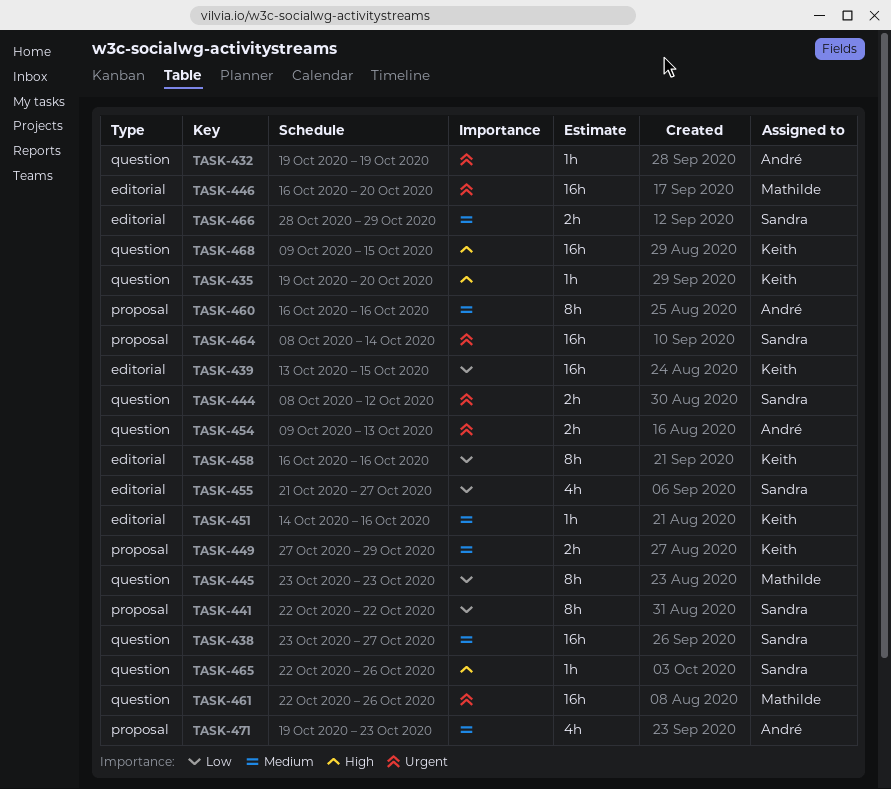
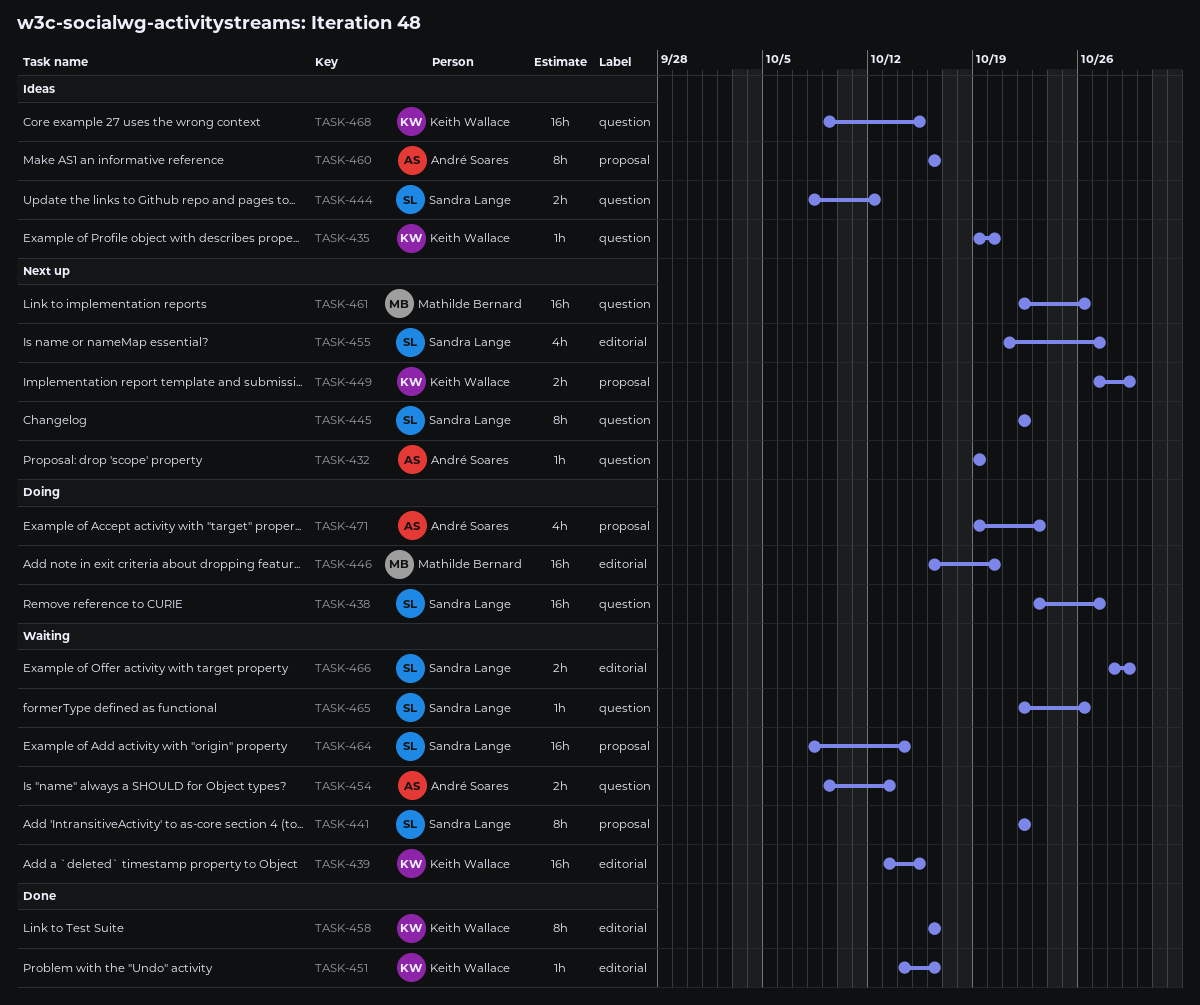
TASK-445, owner: Mathilde Bernard -> Sandra Lange
TASK-445, start: Oct 23 -> Oct 22
TASK-445, due: Oct 23 -> Oct 22

